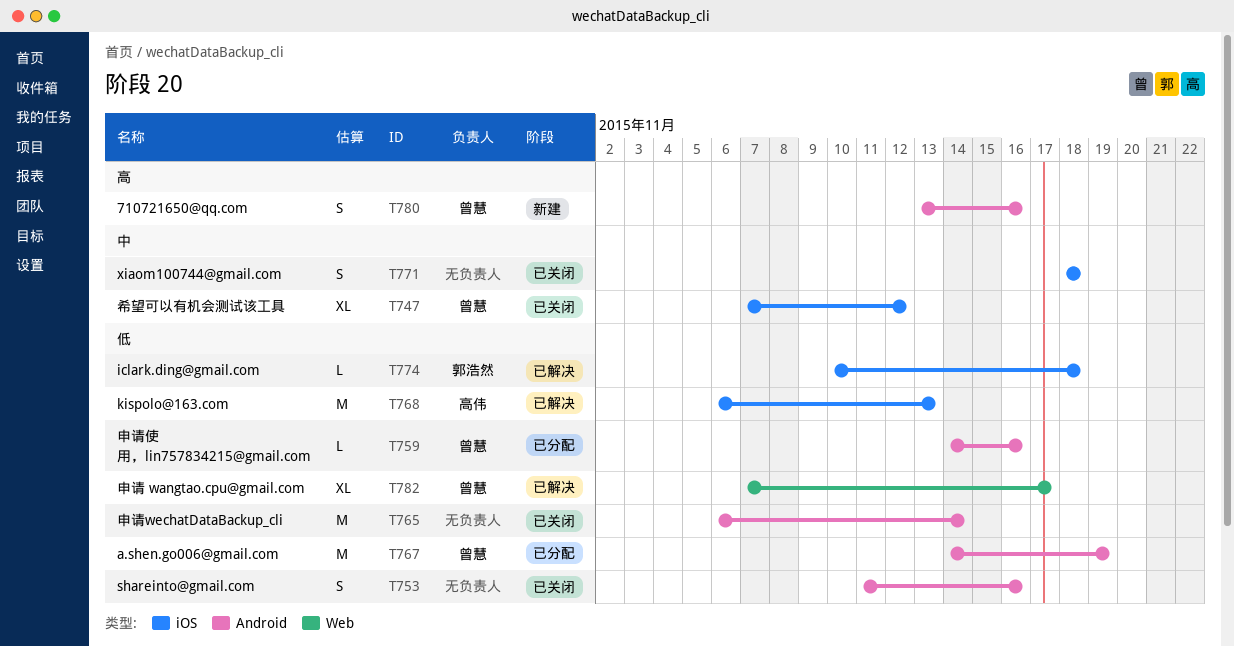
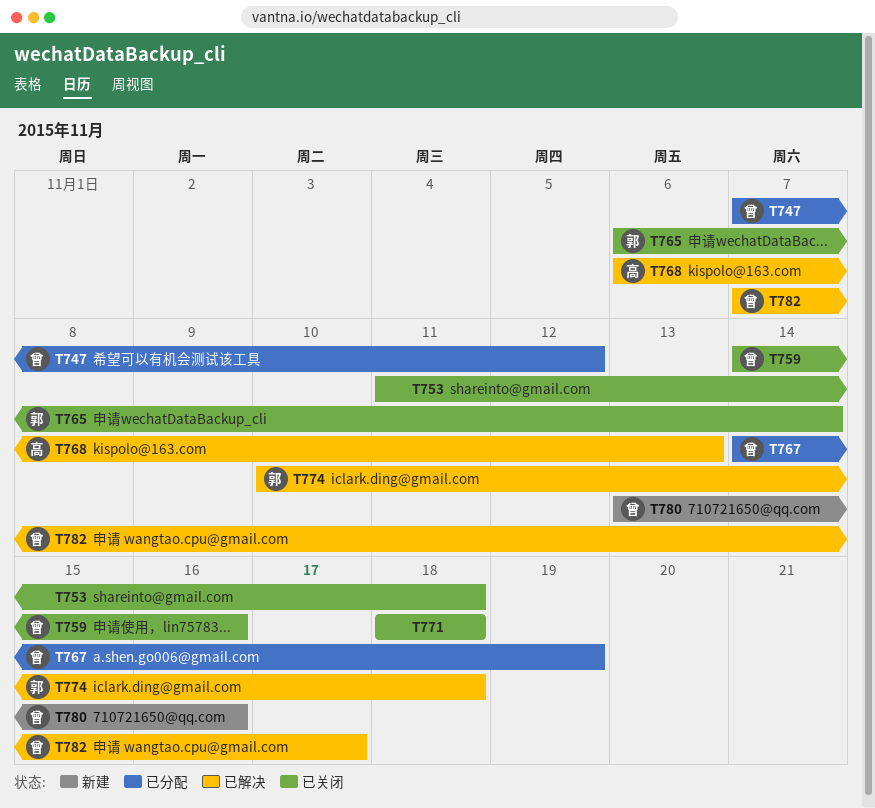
T747, status: 已关闭 -> 已分配
T753, due: Nov 16 -> Nov 18
T759, status: 已分配 -> 已关闭
T765, owner: none -> 郭浩然

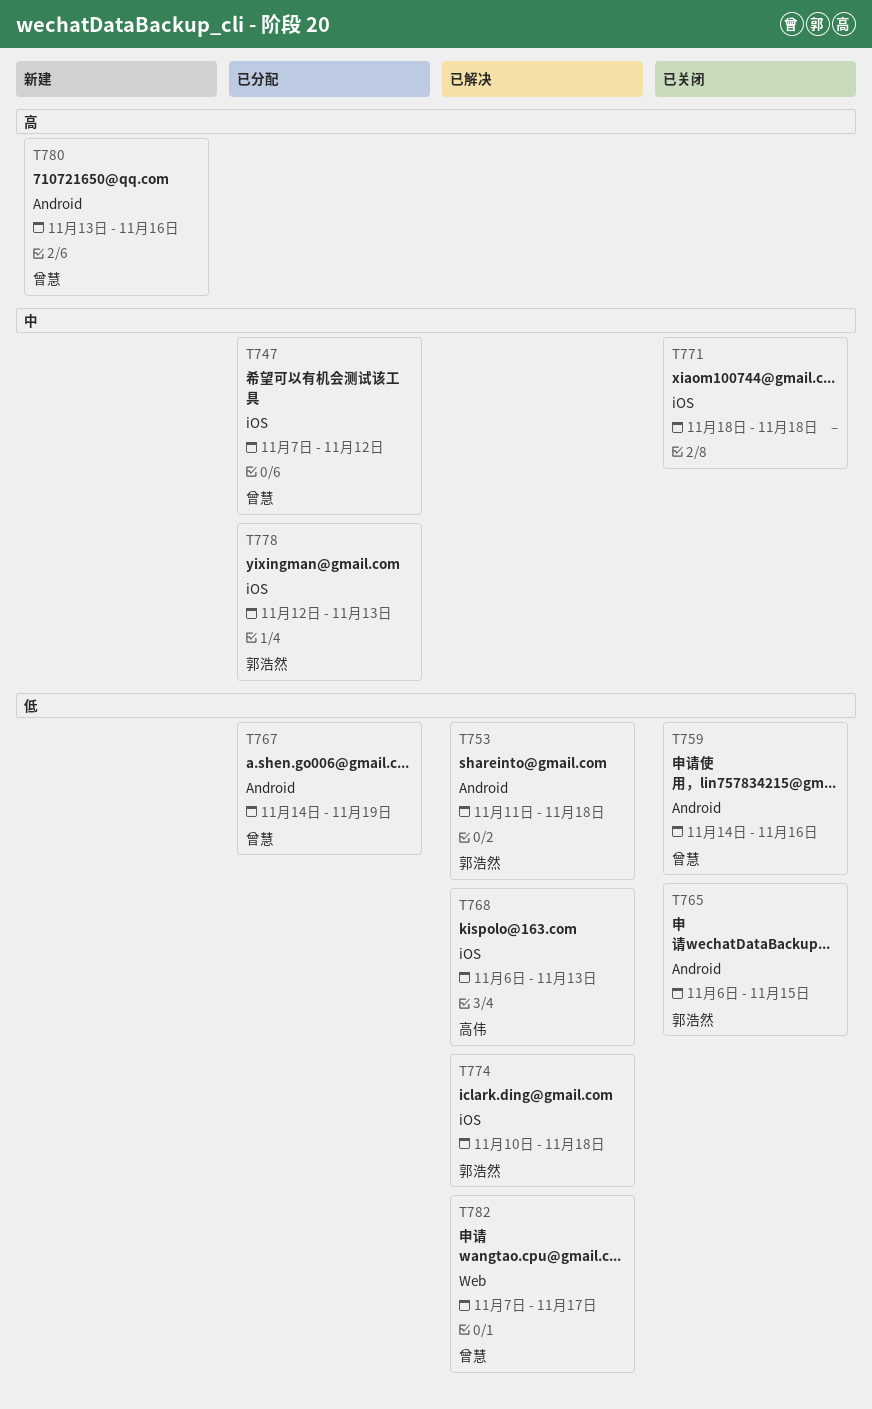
T753, status: 已关闭 -> 已解决
T753, owner: none -> 郭浩然
T765, due: Nov 14 -> Nov 15
T778: none -> present

